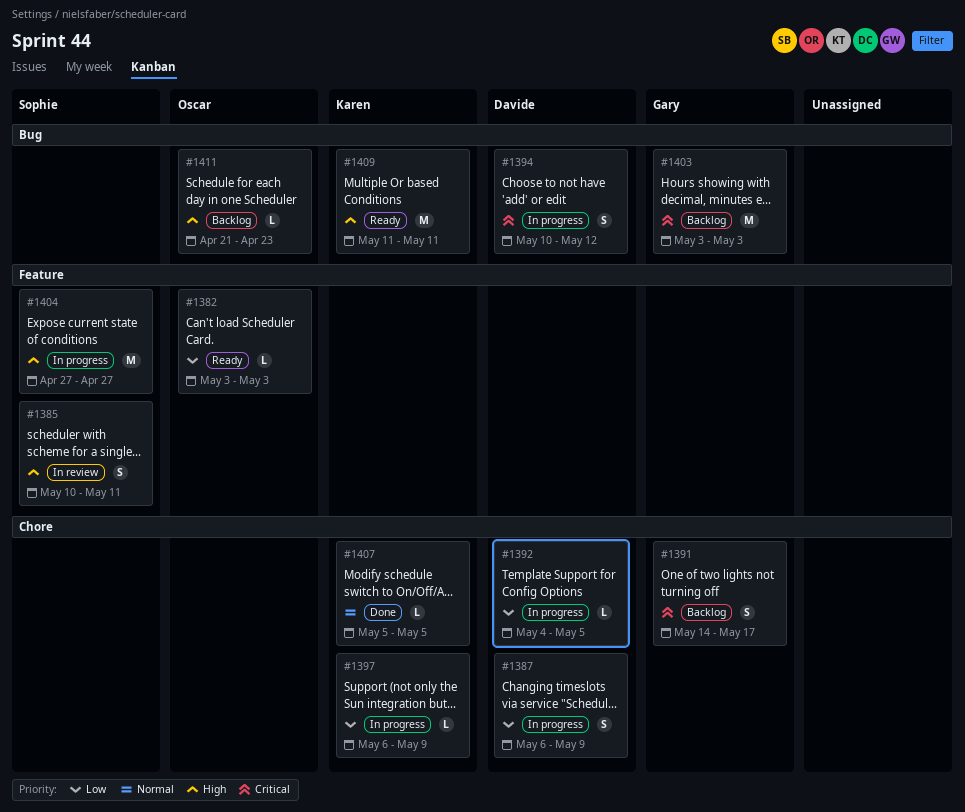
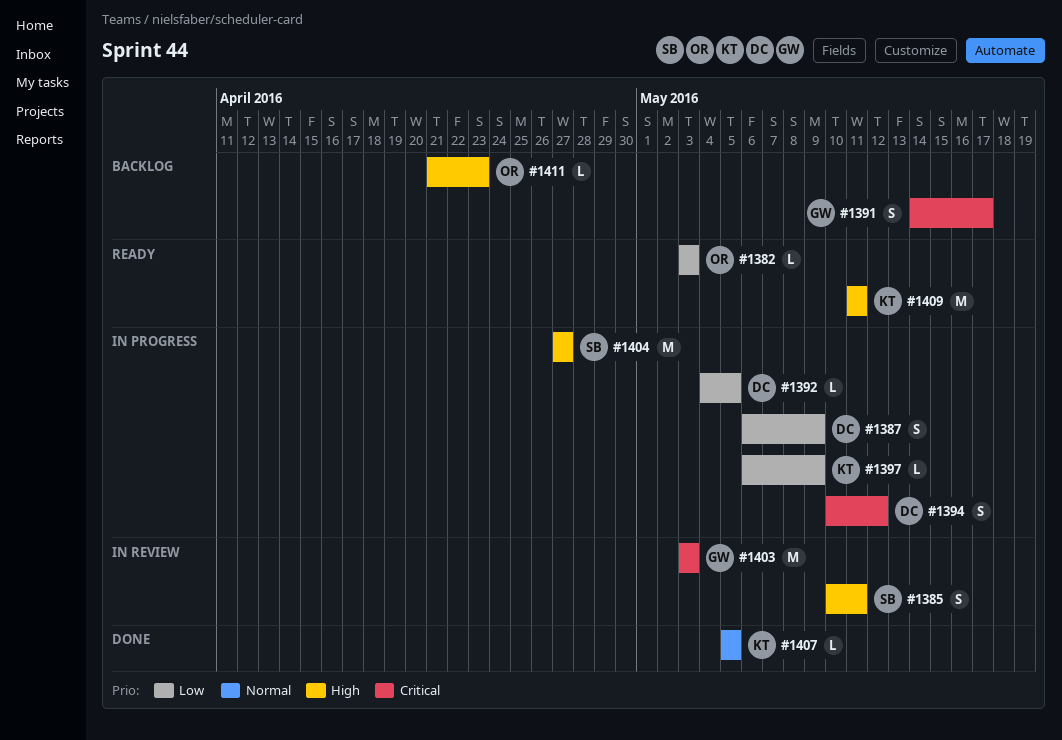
#1403, status: Backlog -> In review

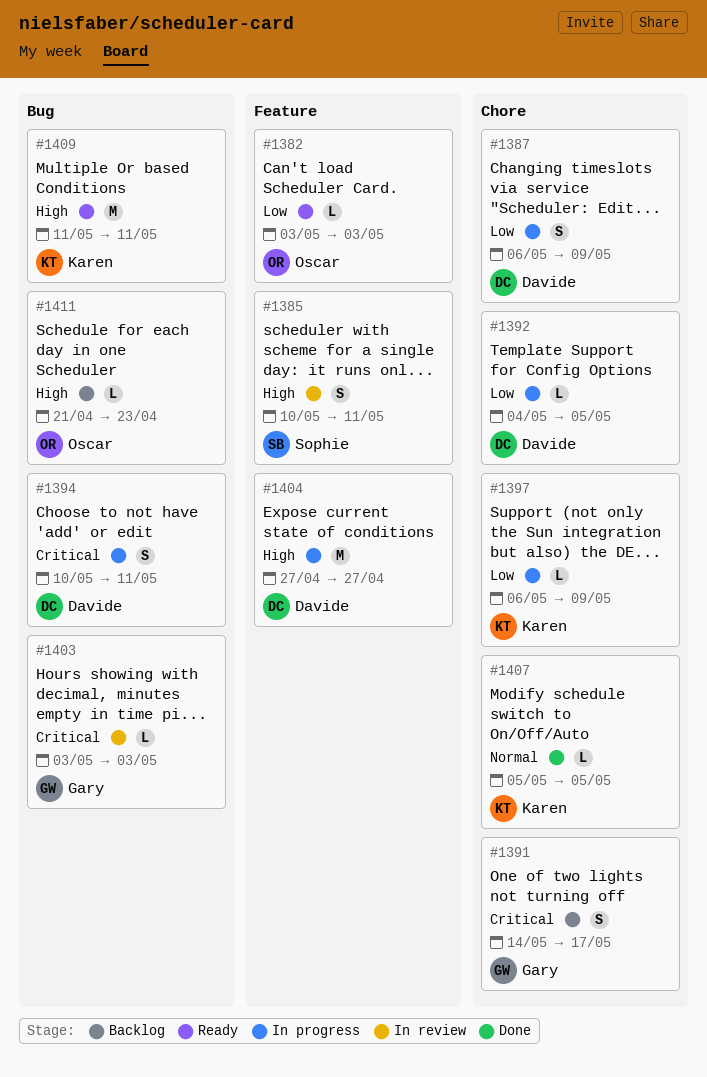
#1394, due: May 12 -> May 11
#1403, estimate: M -> L
#1404, owner: Sophie -> Davide

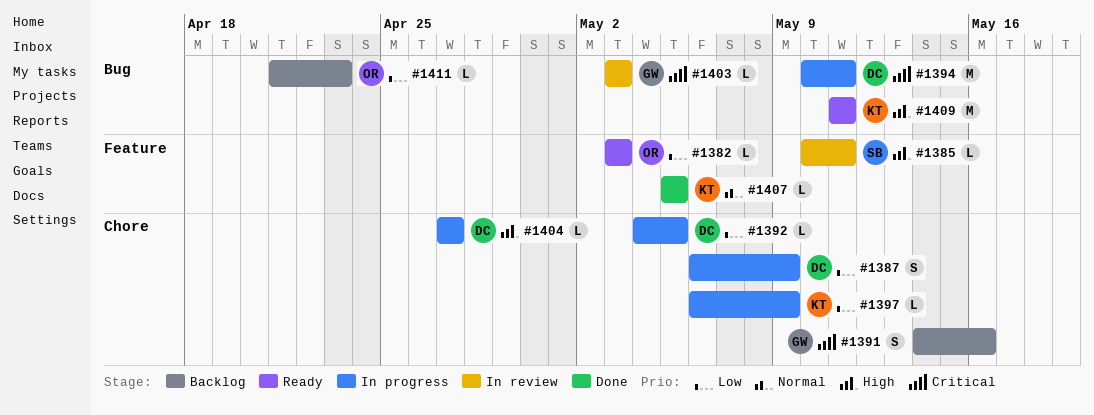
#1385, estimate: S -> L
#1391, due: May 17 -> May 16
#1394, estimate: S -> M
#1404, label: Feature -> Chore
#1404, estimate: M -> L
#1407, label: Chore -> Feature
#1411, priority: High -> Low

